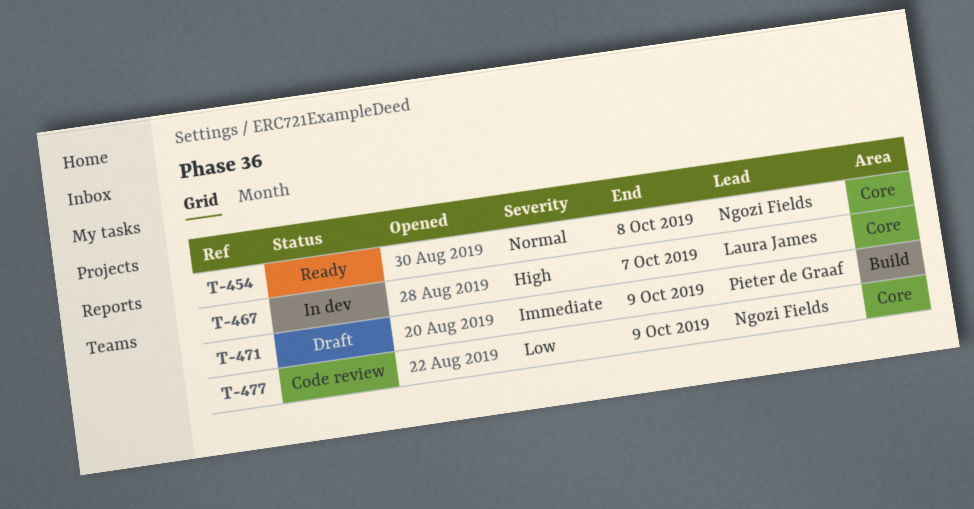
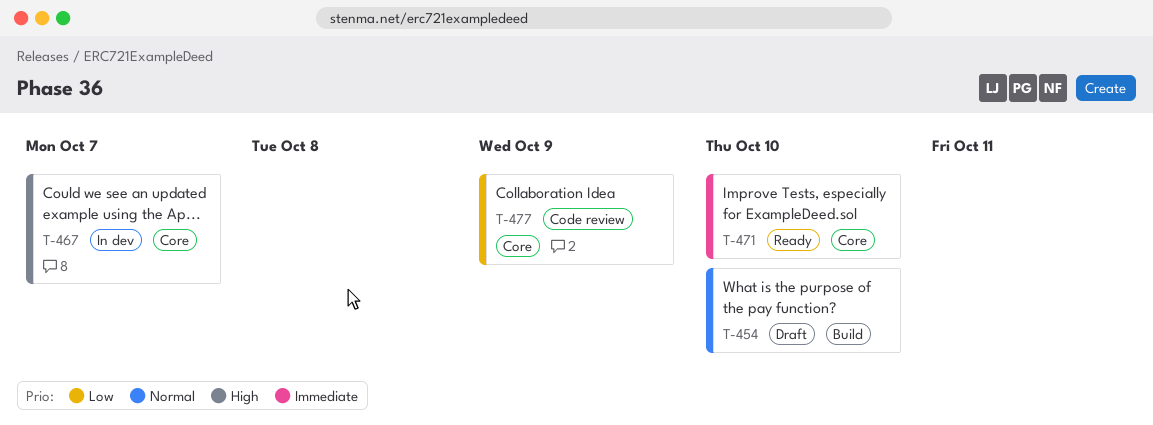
T-454, status: Ready -> Draft
T-454, label: Core -> Build
T-454, due: Oct 8 -> Oct 10
T-471, status: Draft -> Ready
T-471, label: Build -> Core
T-471, due: Oct 9 -> Oct 10

